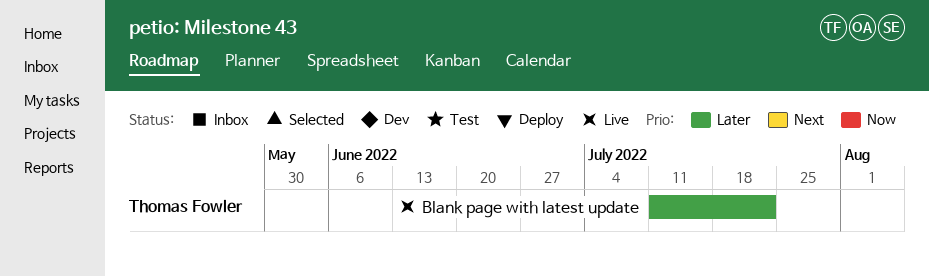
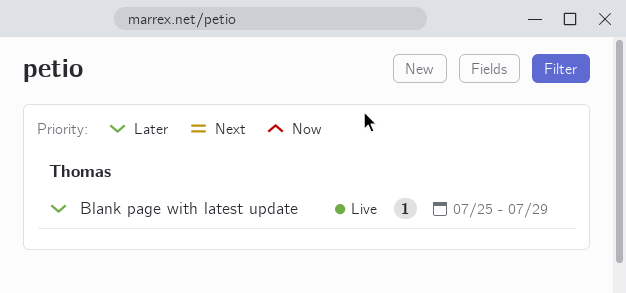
Blank page with latest update, start: Jul 11 -> Jul 25
Blank page with latest update, due: Jul 22 -> Jul 29

